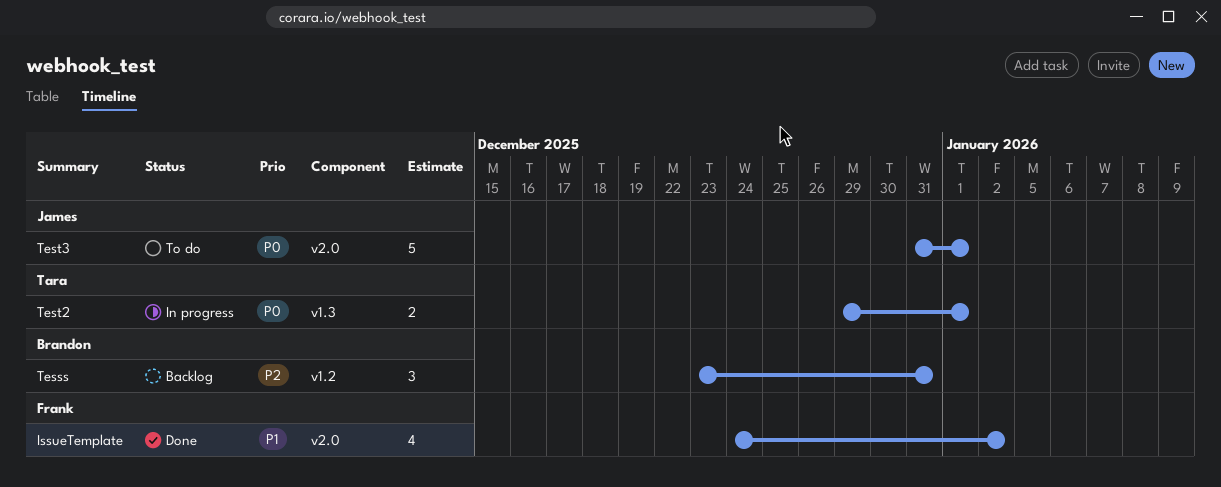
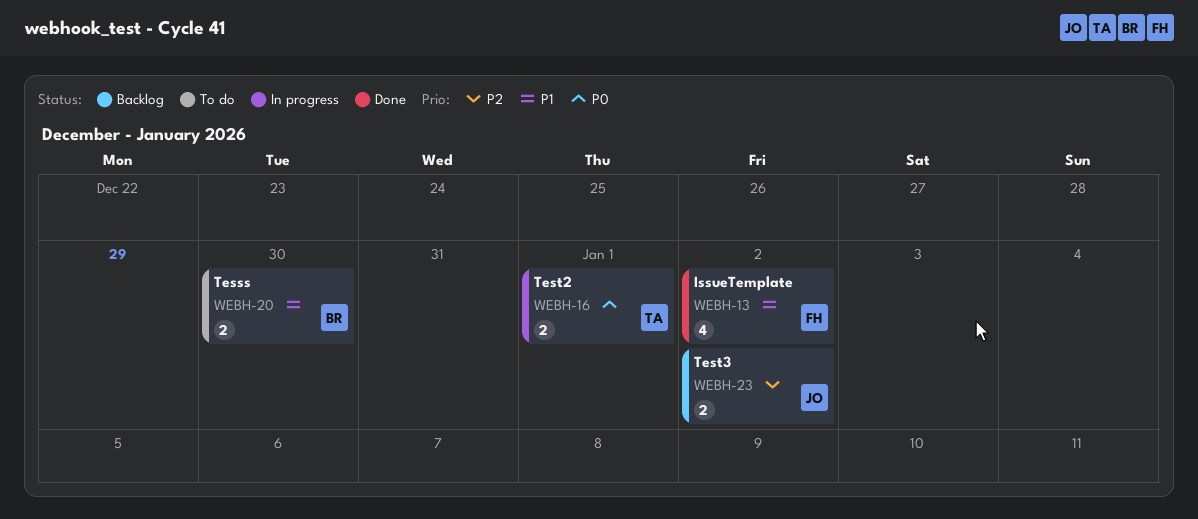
Tesss, status: Backlog -> To do
Tesss, priority: P2 -> P1
Tesss, estimate: 3 -> 2
Tesss, due: Dec 31 -> Dec 30
Test3, status: To do -> Backlog
Test3, priority: P0 -> P2
Test3, estimate: 5 -> 2
Test3, due: Jan 1 -> Jan 2

